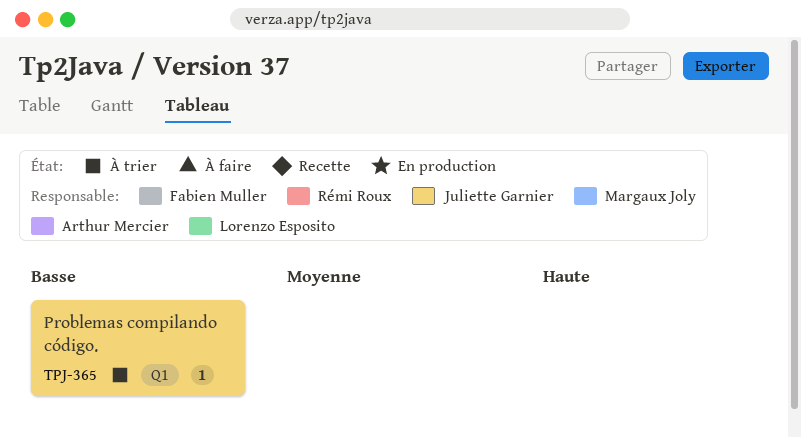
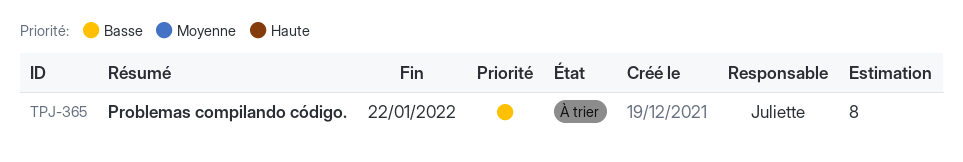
TPJ-365, estimate: 1 -> 8

